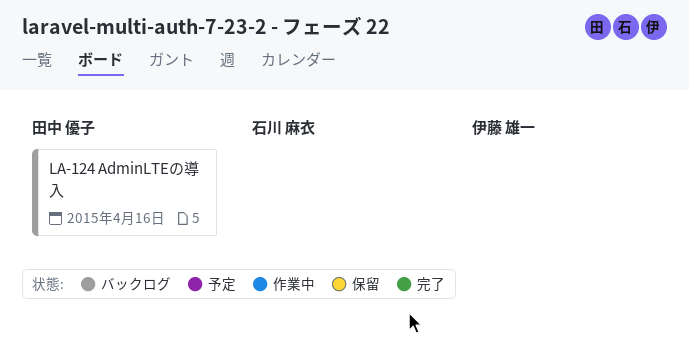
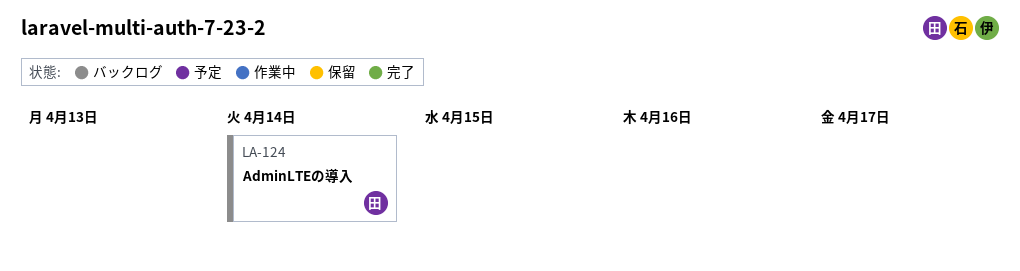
LA-124, due: Apr 16 -> Apr 14

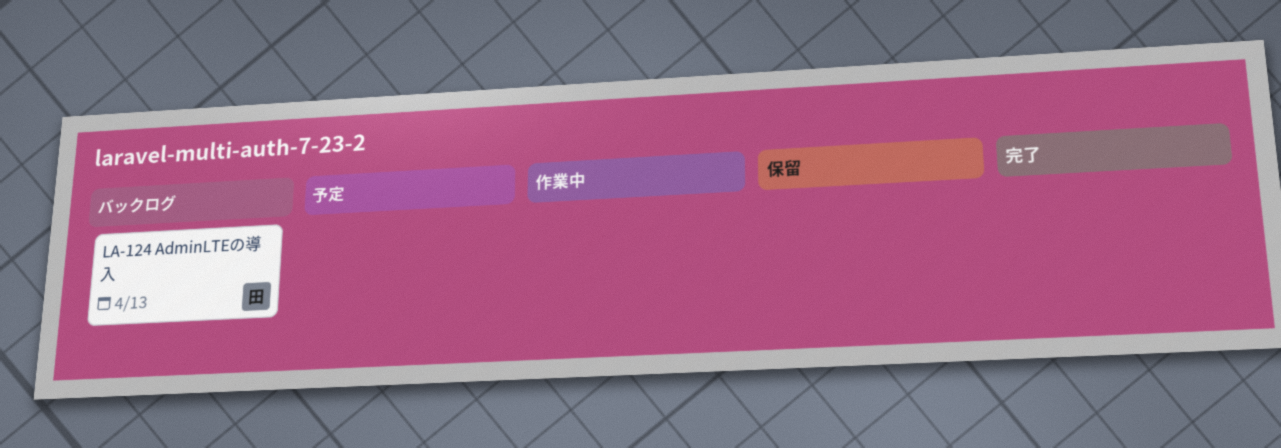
LA-124, due: Apr 14 -> Apr 13

